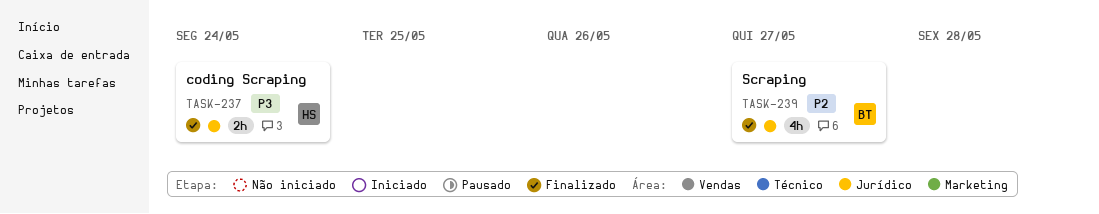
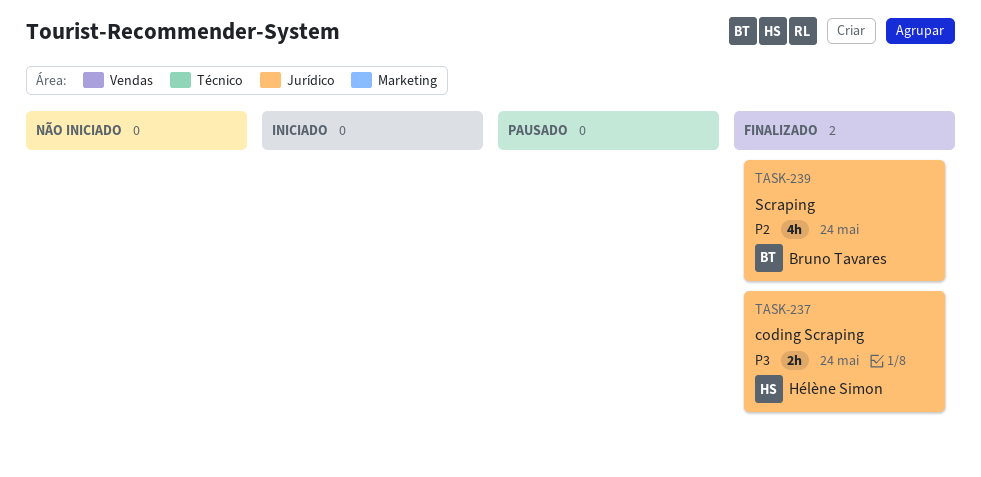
TASK-239, due: May 27 -> May 24

